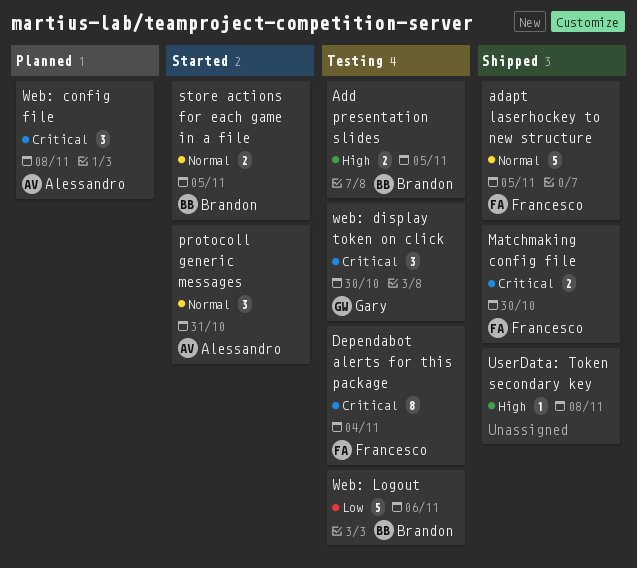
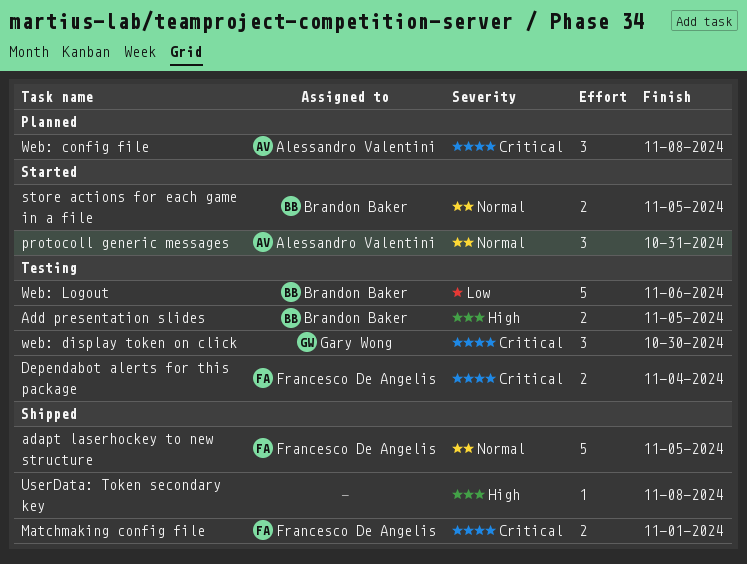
Dependabot alerts for this package, estimate: 8 -> 2
Matchmaking config file, due: Oct 30 -> Nov 1

